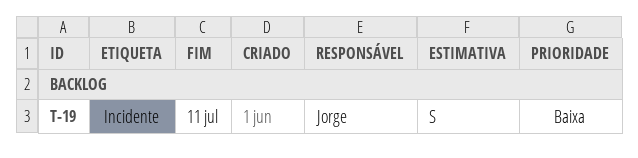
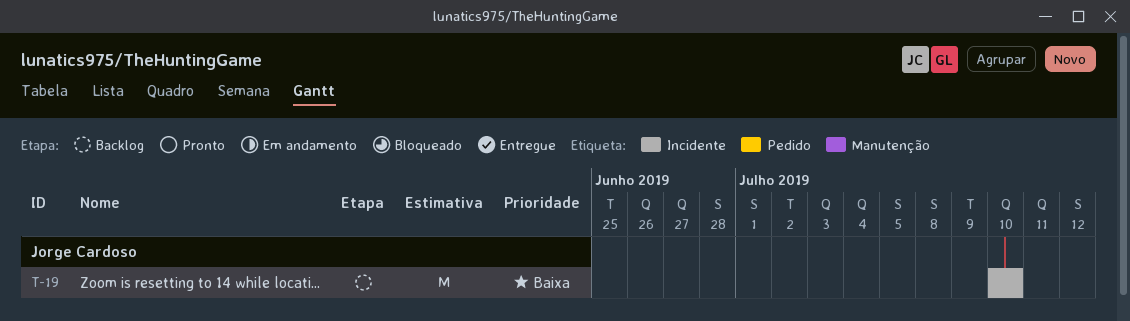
T-19, estimate: S -> M
T-19, due: Jul 11 -> Jul 10

